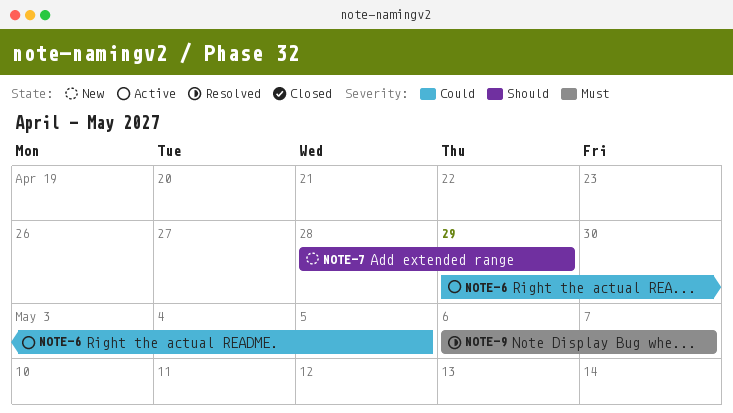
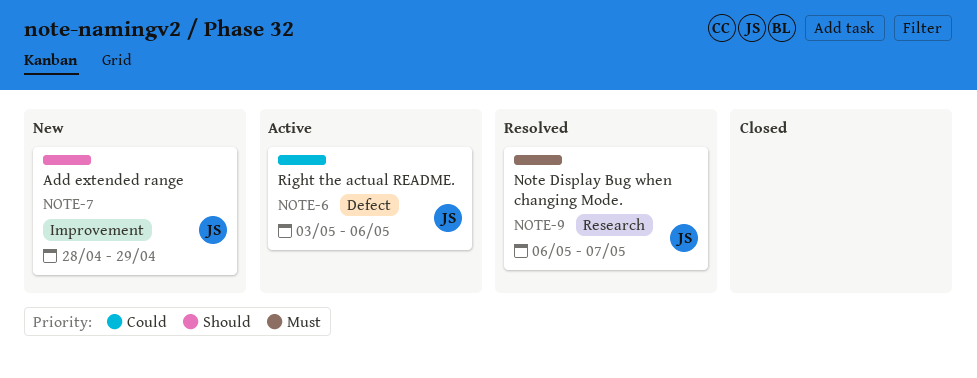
NOTE-6, start: Apr 29 -> May 3
NOTE-6, due: May 5 -> May 6

